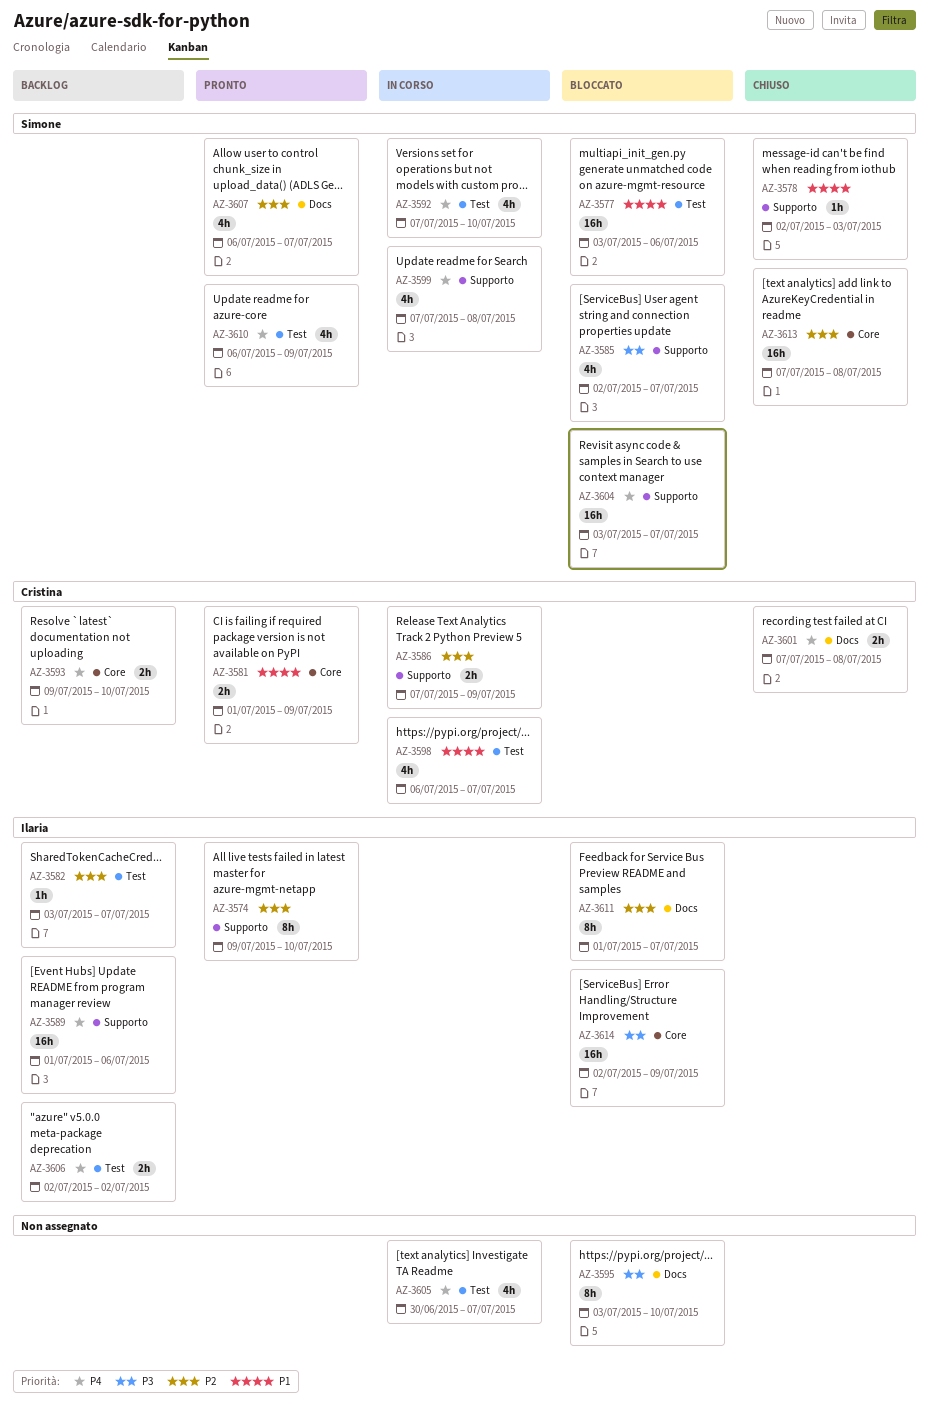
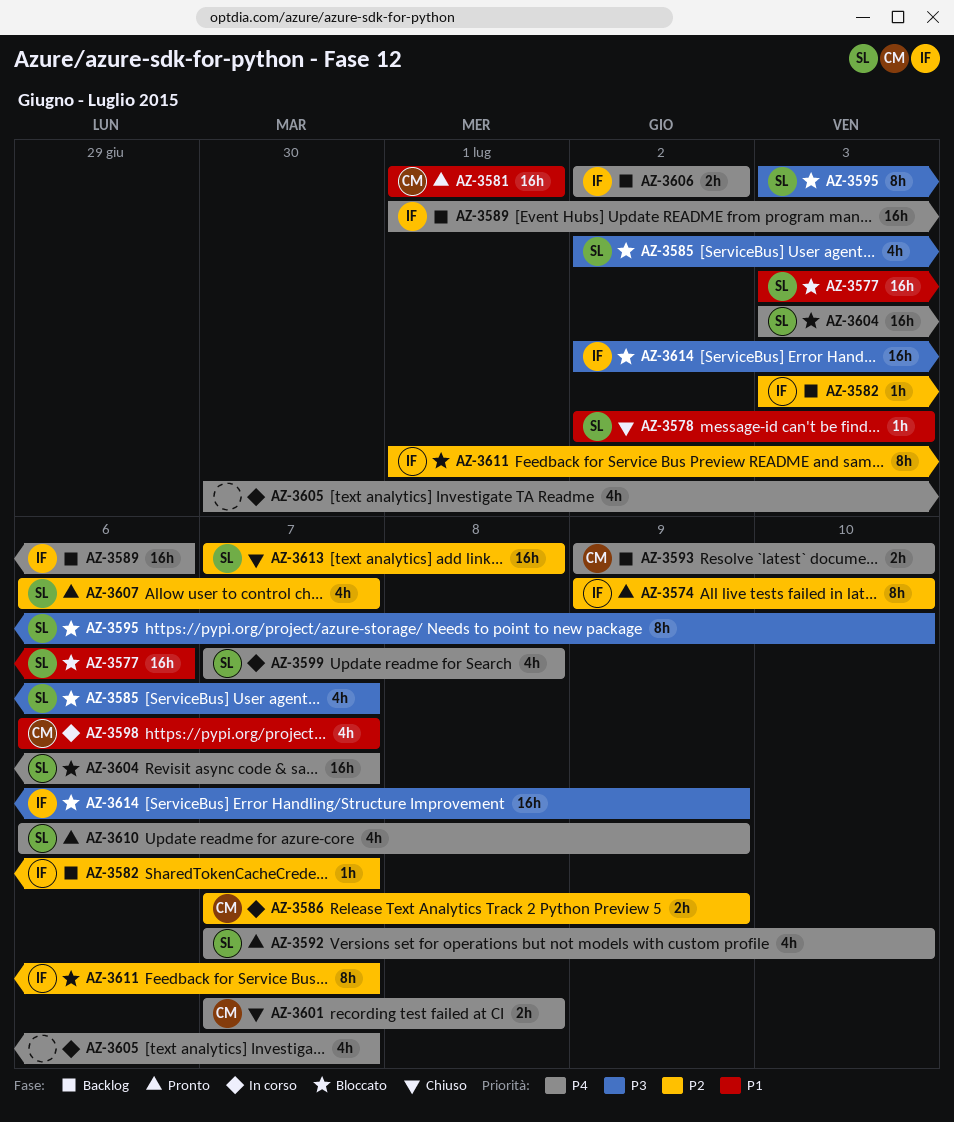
AZ-3581, estimate: 2h -> 16h
AZ-3581, due: Jul 9 -> Jul 1
AZ-3592, status: In corso -> Pronto
AZ-3595, owner: none -> Simone

